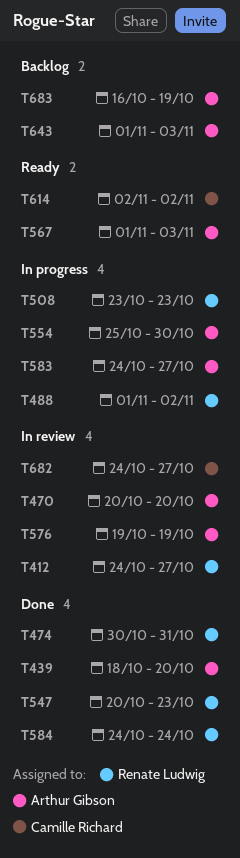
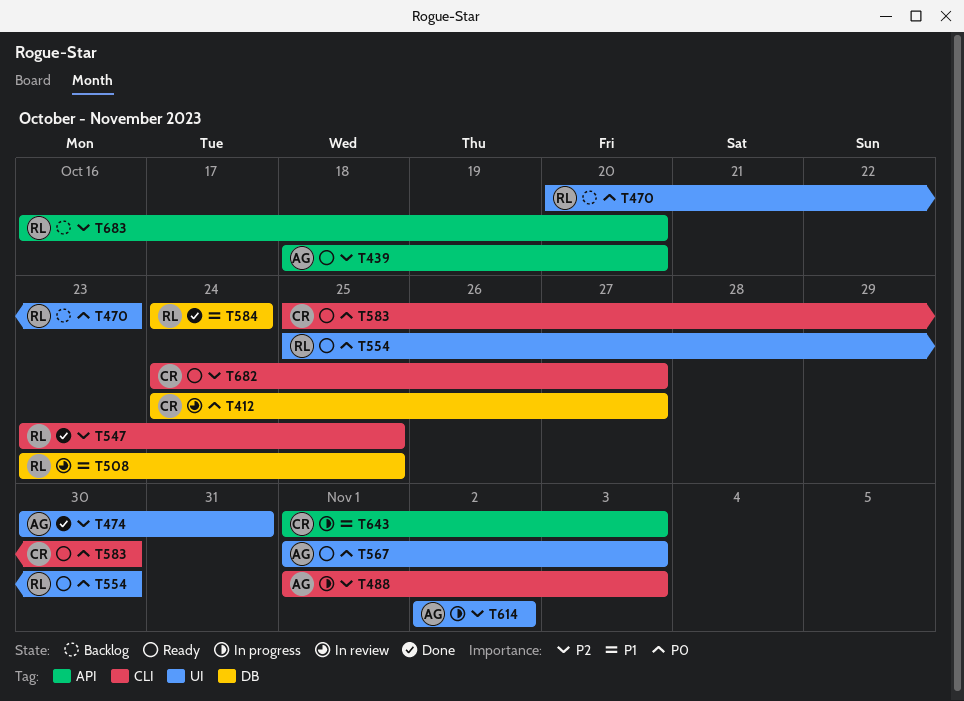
T412, owner: Renate Ludwig -> Camille Richard
T439, status: Done -> Ready
T470, status: In review -> Backlog
T470, owner: Arthur Gibson -> Renate Ludwig
T470, due: Oct 20 -> Oct 23
T474, owner: Renate Ludwig -> Arthur Gibson
T488, owner: Renate Ludwig -> Arthur Gibson
T488, due: Nov 2 -> Nov 3
T508, status: In progress -> In review
T508, due: Oct 23 -> Oct 25
T547, start: Oct 20 -> Oct 23
T547, due: Oct 23 -> Oct 25
T554, status: In progress -> Ready
T554, owner: Arthur Gibson -> Renate Ludwig
T576: present -> none
T583, status: In progress -> Ready
T583, owner: Arthur Gibson -> Camille Richard
T583, start: Oct 24 -> Oct 25
T583, due: Oct 27 -> Oct 30
T614, status: Ready -> In progress
T614, owner: Camille Richard -> Arthur Gibson
T643, status: Backlog -> In progress
T643, owner: Arthur Gibson -> Camille Richard
T682, status: In review -> Ready
T683, owner: Arthur Gibson -> Renate Ludwig
T683, due: Oct 19 -> Oct 20

